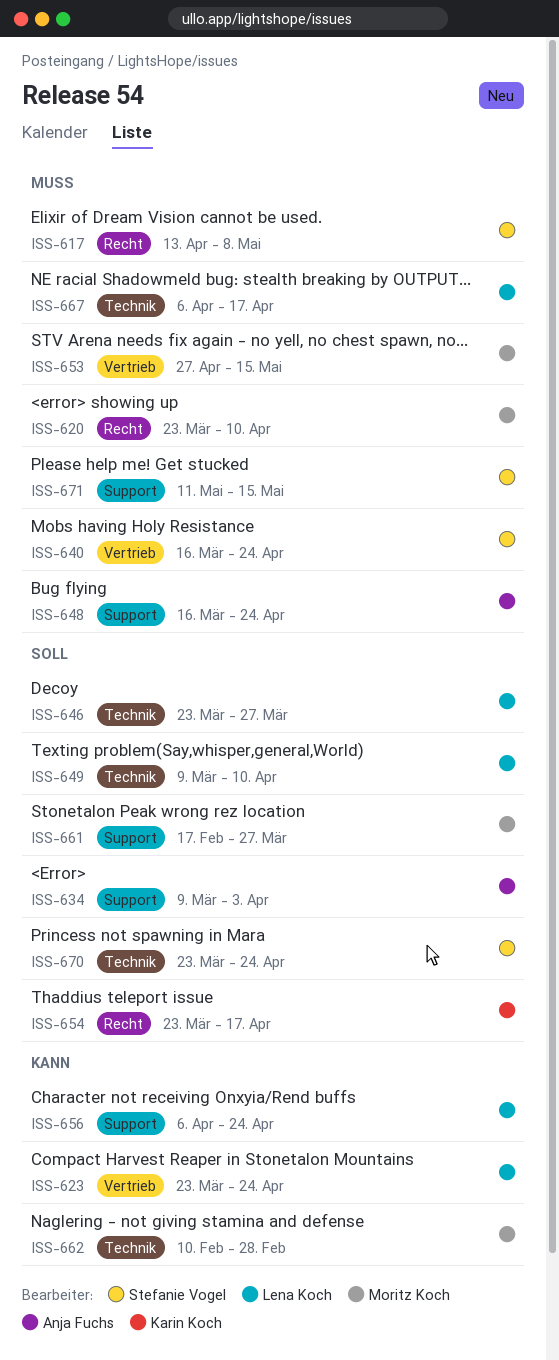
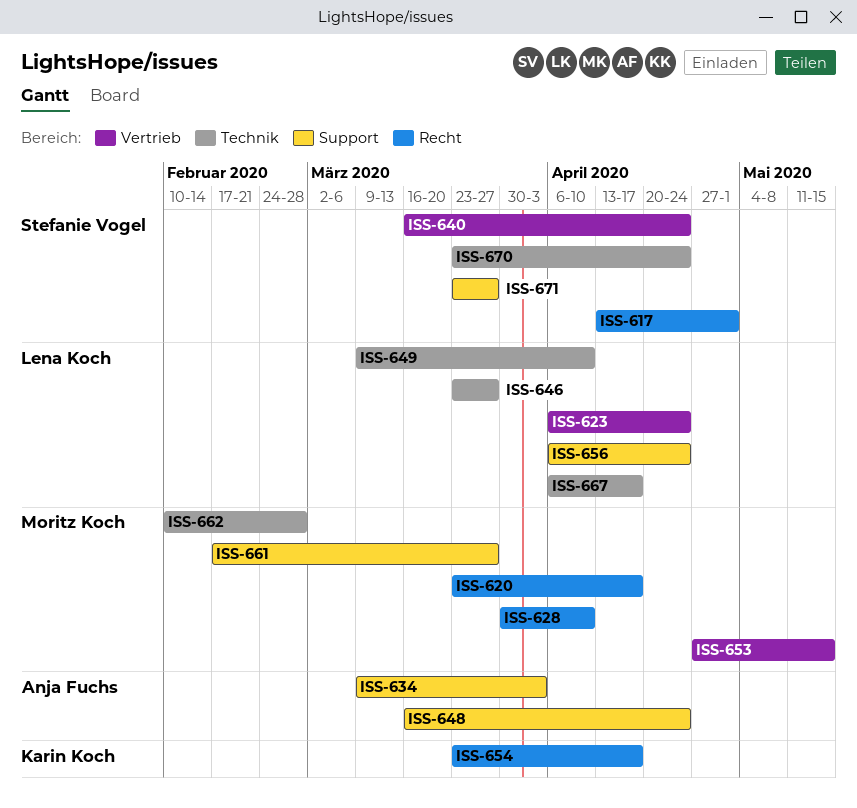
ISS-617, due: May 8 -> May 1
ISS-620, due: Apr 10 -> Apr 17
ISS-623, start: Mar 23 -> Apr 6
ISS-628: none -> present
ISS-671, start: May 11 -> Mar 23
ISS-671, due: May 15 -> Mar 27

